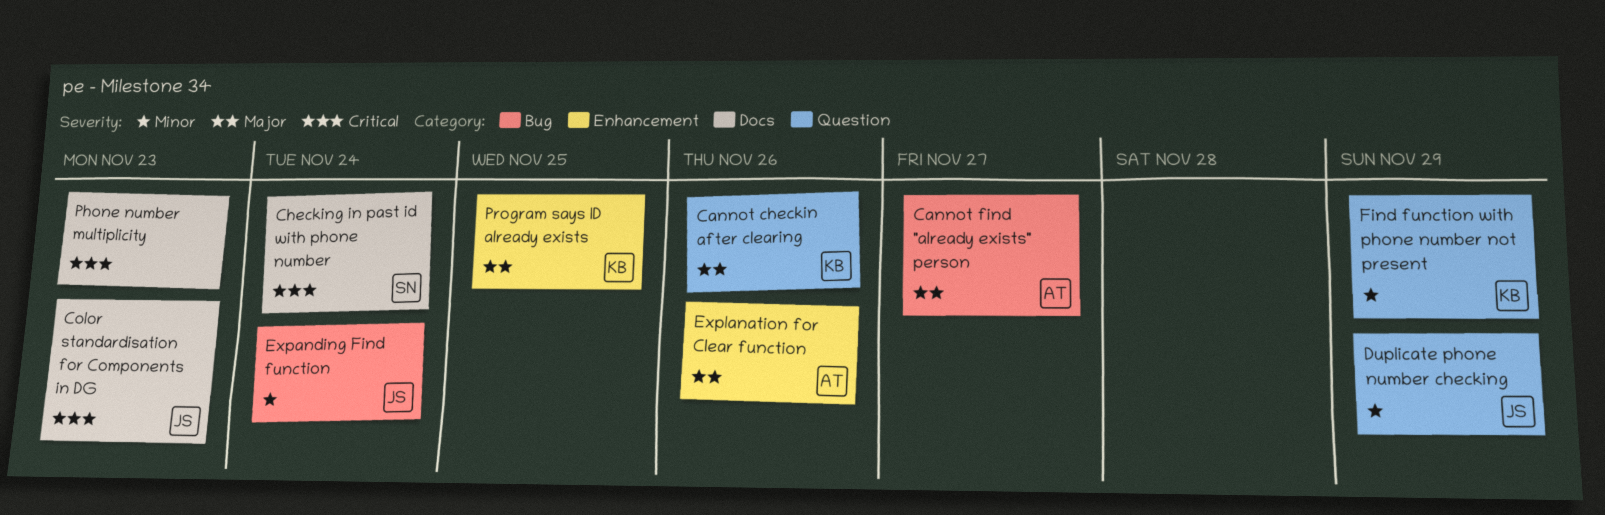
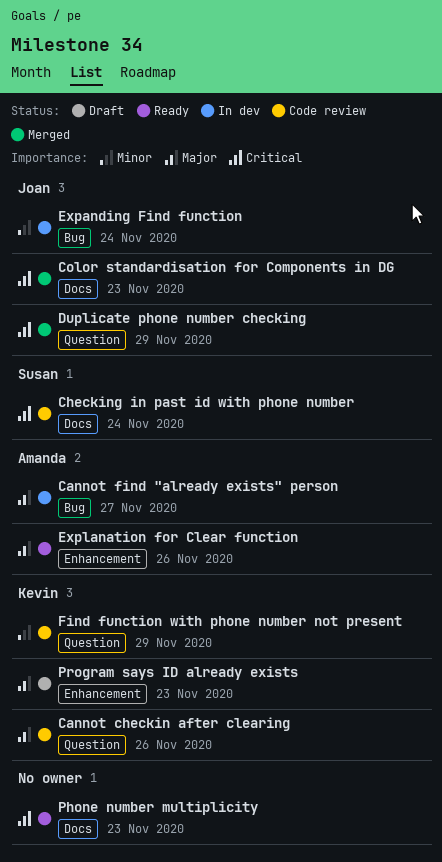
Duplicate phone number checking, priority: Minor -> Critical
Program says ID already exists, due: Nov 25 -> Nov 23

